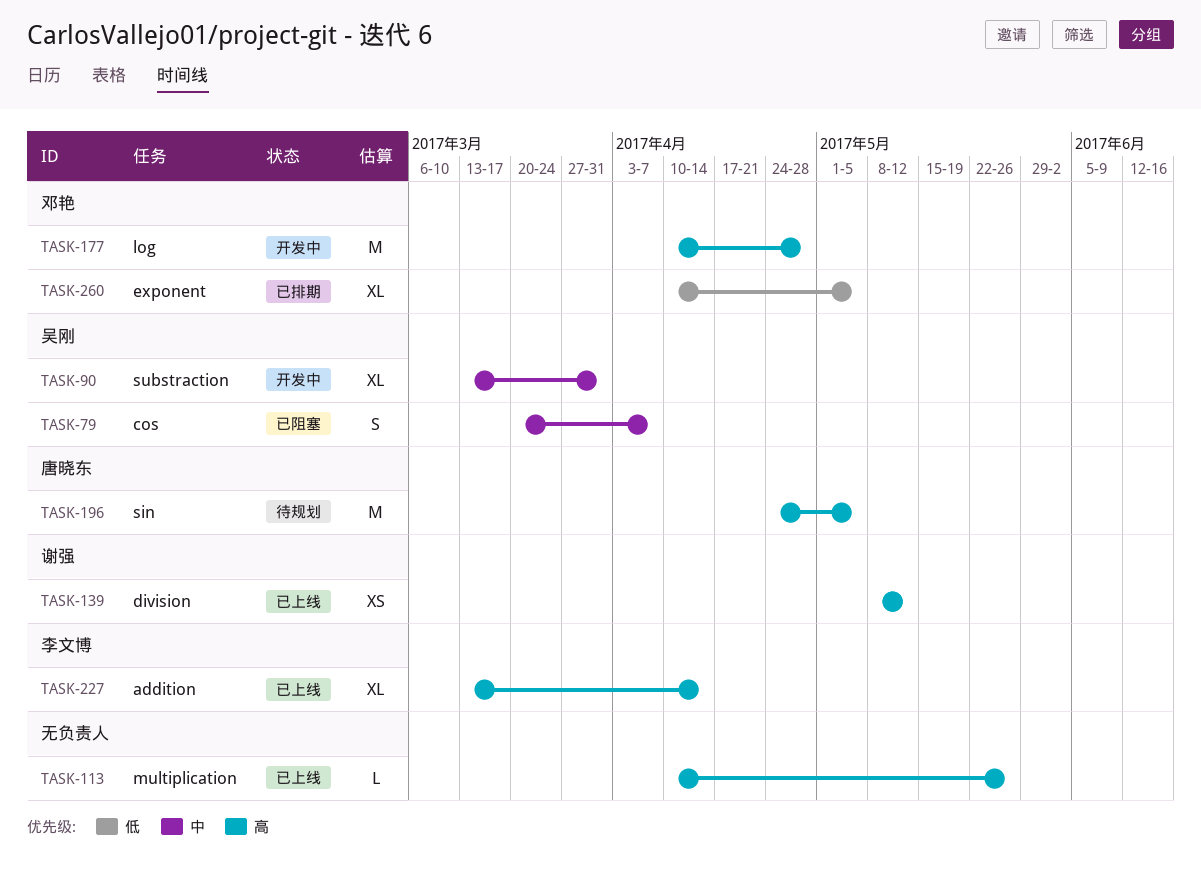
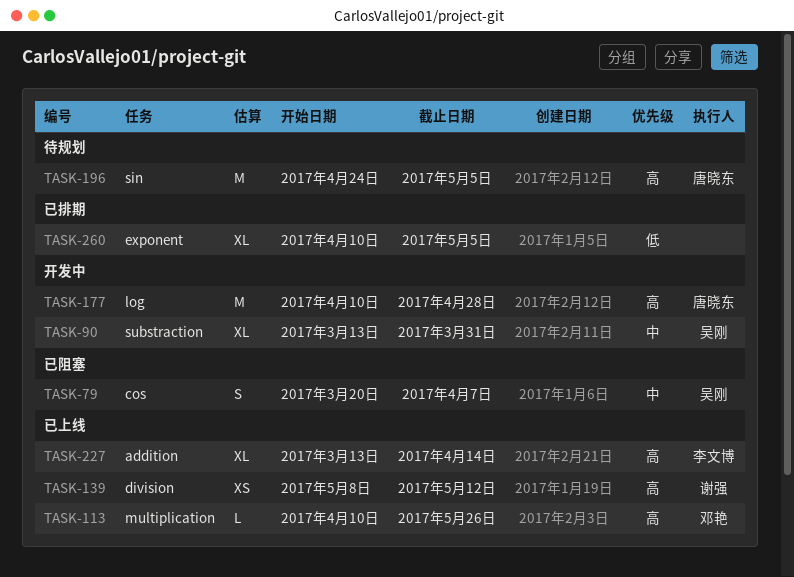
TASK-113, owner: none -> 邓艳
TASK-177, owner: 邓艳 -> 唐晓东
TASK-260, owner: 邓艳 -> none

